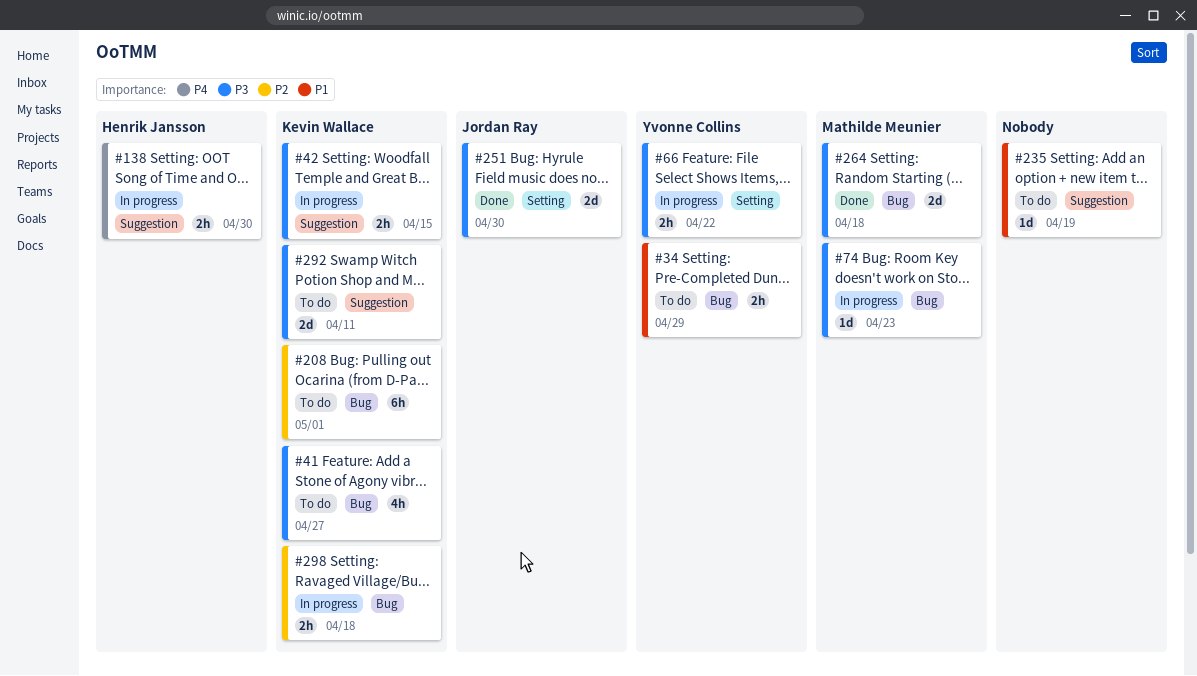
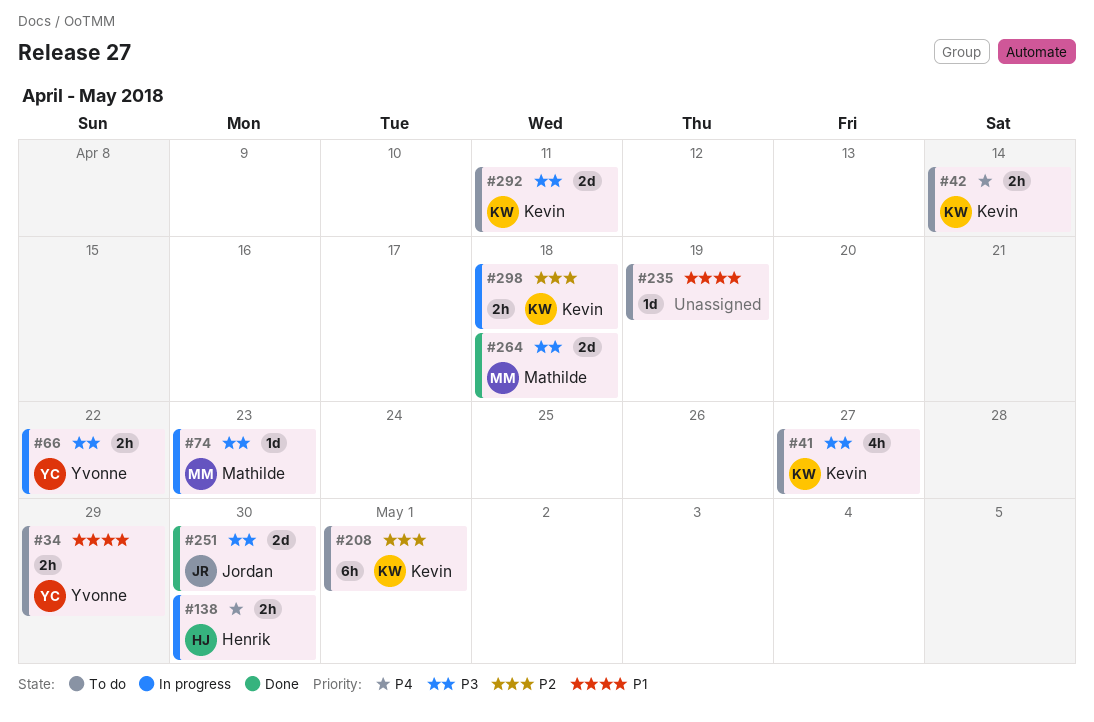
#42, status: In progress -> To do
#42, priority: P3 -> P4
#42, due: Apr 15 -> Apr 14

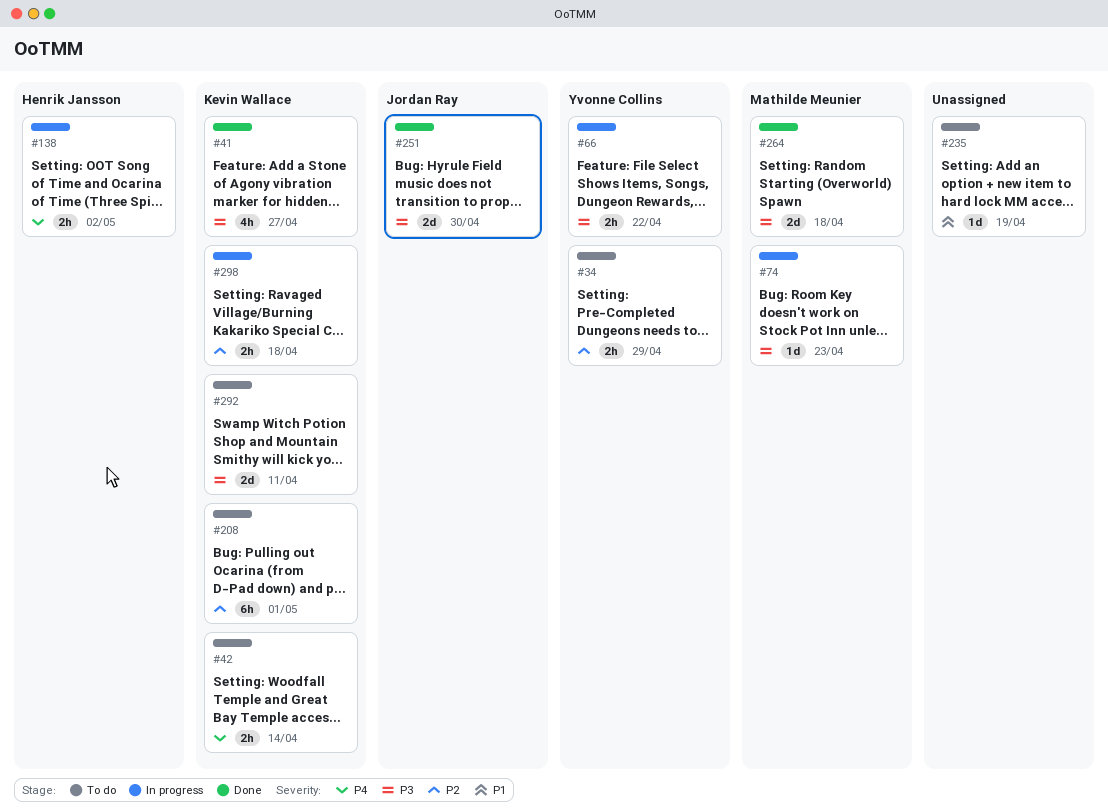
#34, priority: P1 -> P2
#41, status: To do -> Done
#138, due: Apr 30 -> May 2

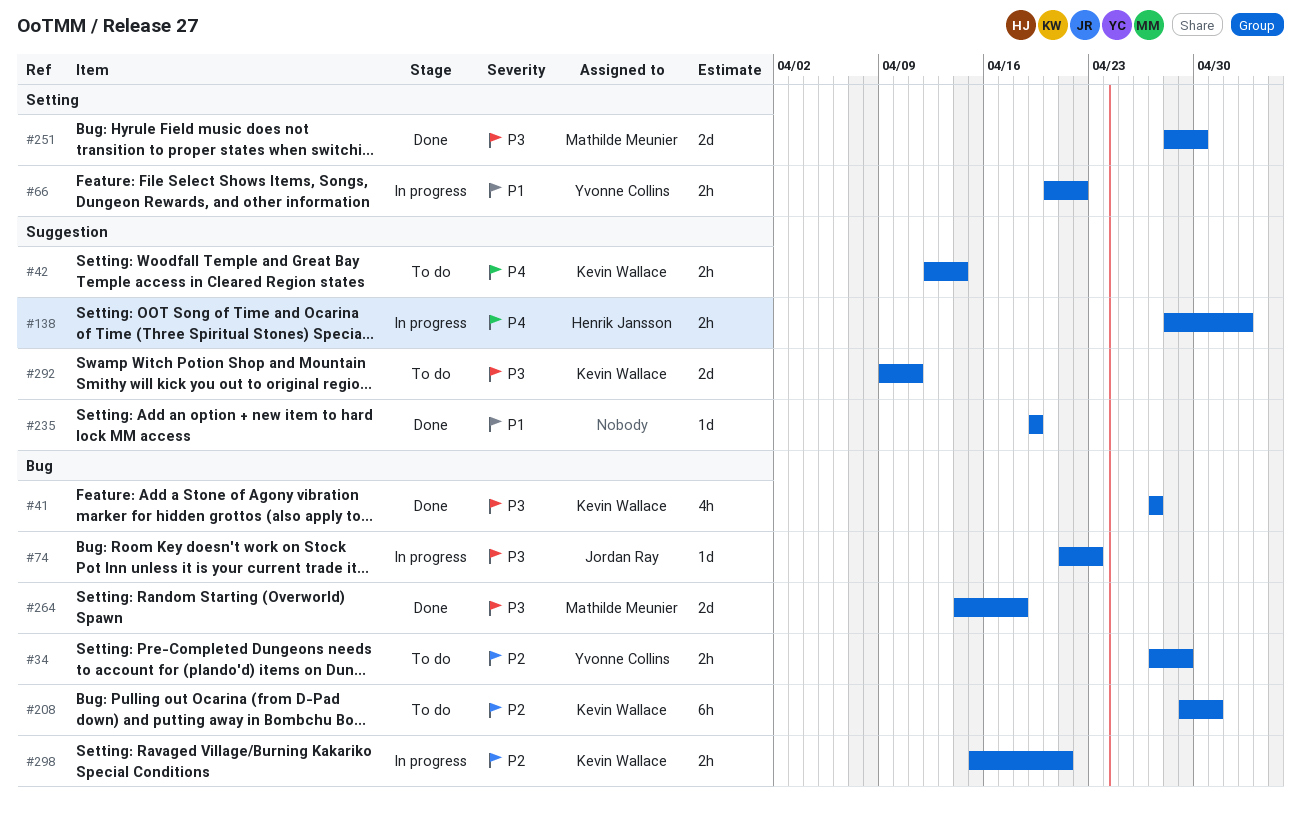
#66, priority: P3 -> P1
#74, owner: Mathilde Meunier -> Jordan Ray
#138, due: May 2 -> May 3
#235, status: To do -> Done
#251, owner: Jordan Ray -> Mathilde Meunier
#298, due: Apr 18 -> Apr 21

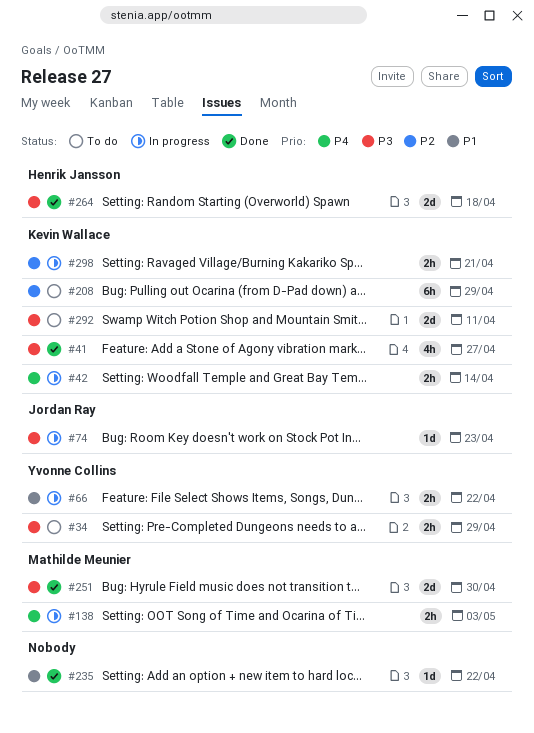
#34, priority: P2 -> P3
#42, status: To do -> In progress
#138, owner: Henrik Jansson -> Mathilde Meunier
#208, due: May 1 -> Apr 29
#235, due: Apr 19 -> Apr 22
#264, owner: Mathilde Meunier -> Henrik Jansson

